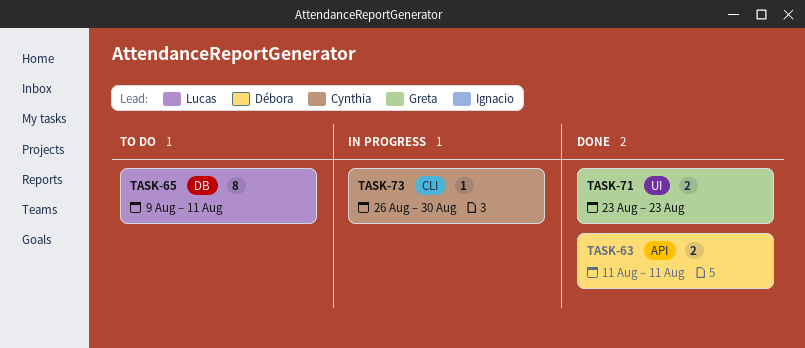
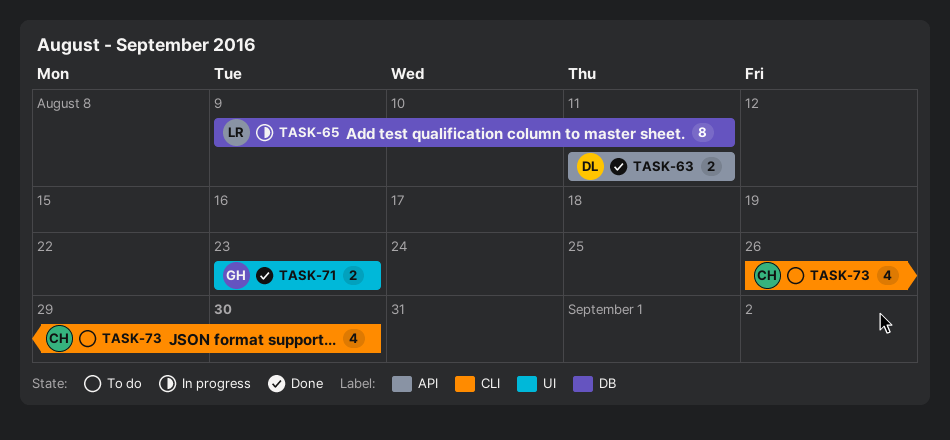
TASK-65, status: To do -> In progress
TASK-73, status: In progress -> To do
TASK-73, estimate: 1 -> 4

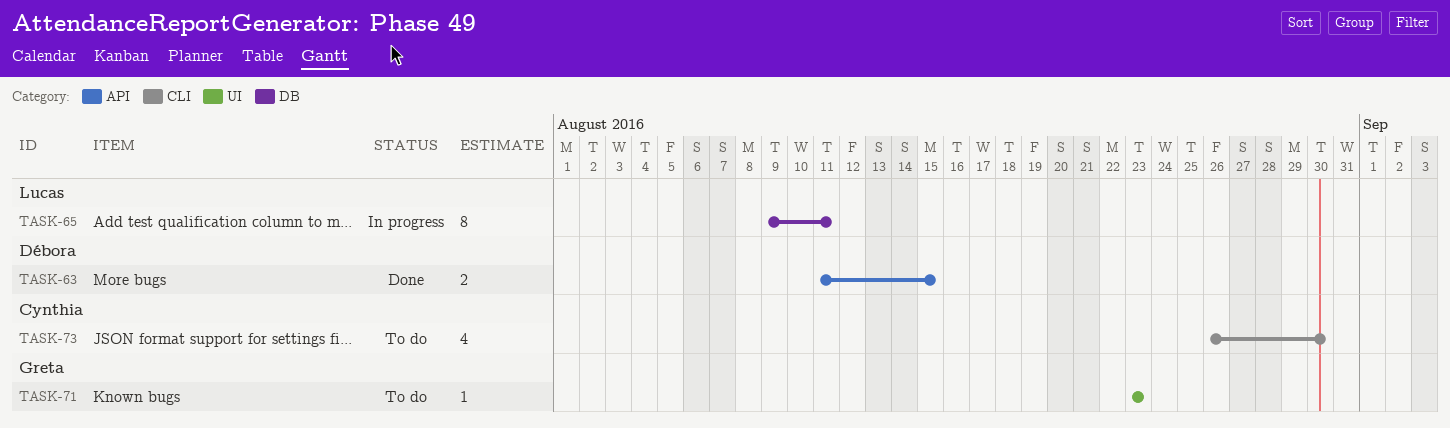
TASK-63, due: Aug 11 -> Aug 15
TASK-71, status: Done -> To do
TASK-71, estimate: 2 -> 1

